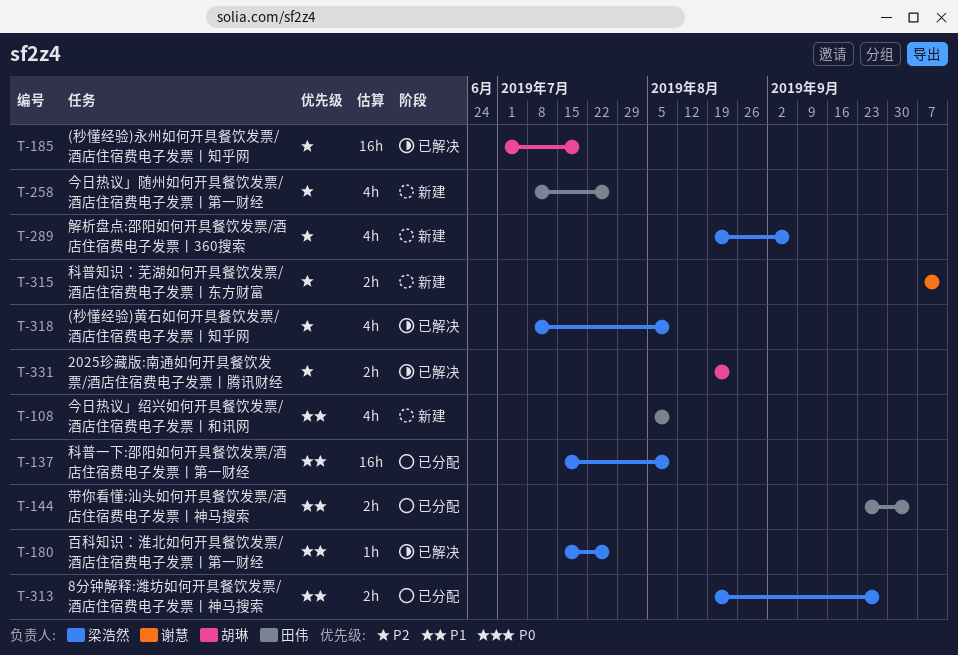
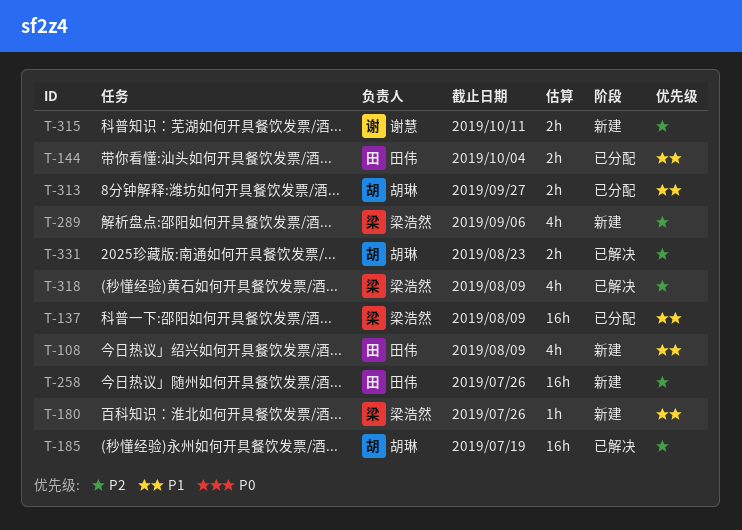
T-180, status: 已解决 -> 新建
T-258, estimate: 4h -> 16h
T-313, owner: 梁浩然 -> 胡琳

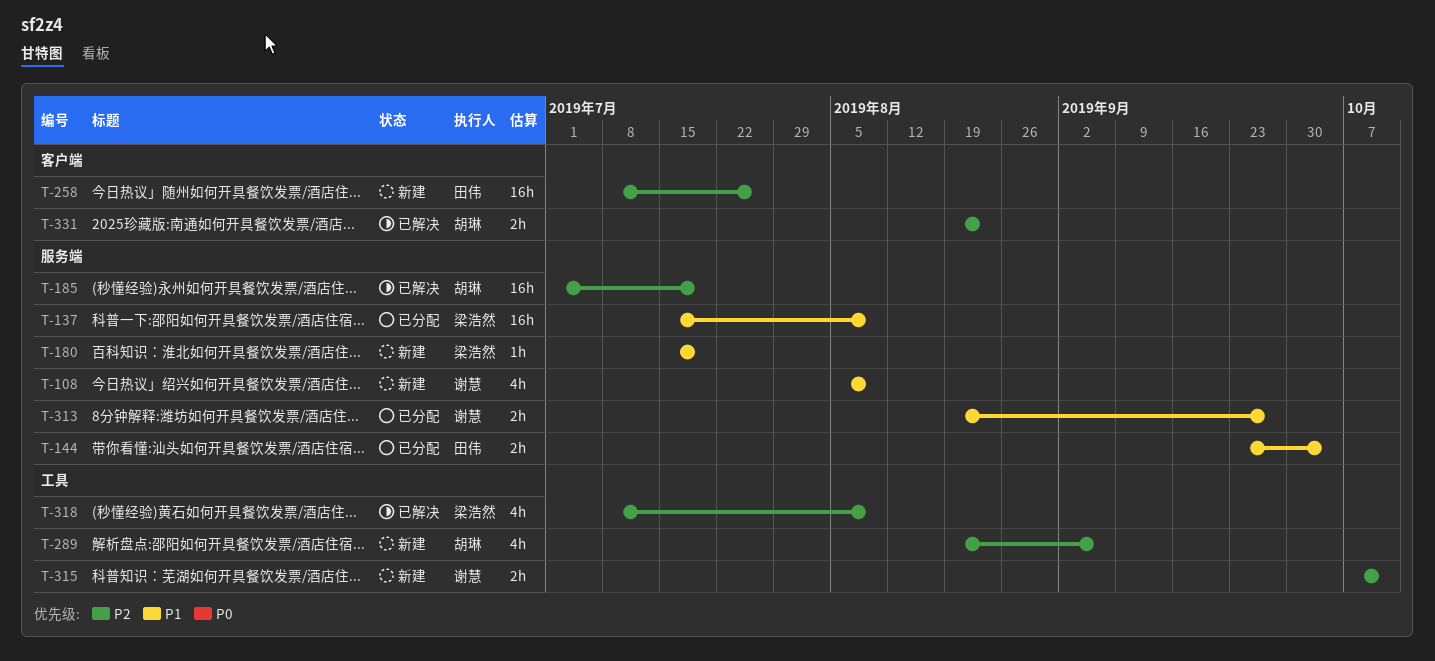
T-108, owner: 田伟 -> 谢慧
T-180, due: Jul 26 -> Jul 19
T-289, owner: 梁浩然 -> 胡琳
T-313, owner: 胡琳 -> 谢慧

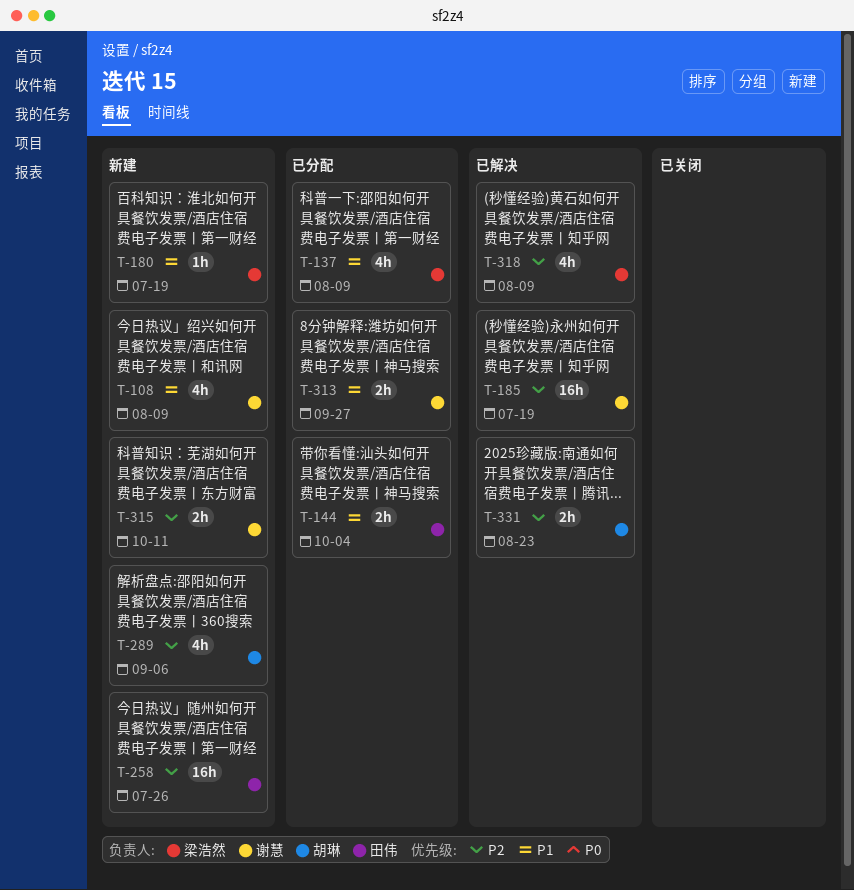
T-137, estimate: 16h -> 4h
T-185, owner: 胡琳 -> 谢慧

